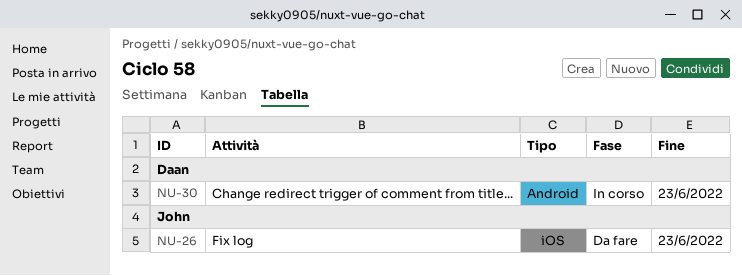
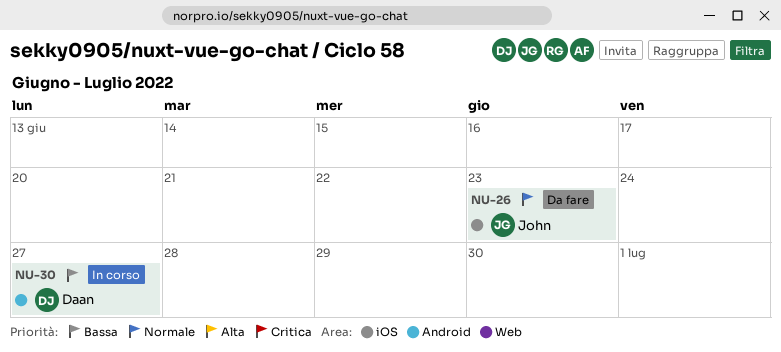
NU-30, due: Jun 23 -> Jun 27

